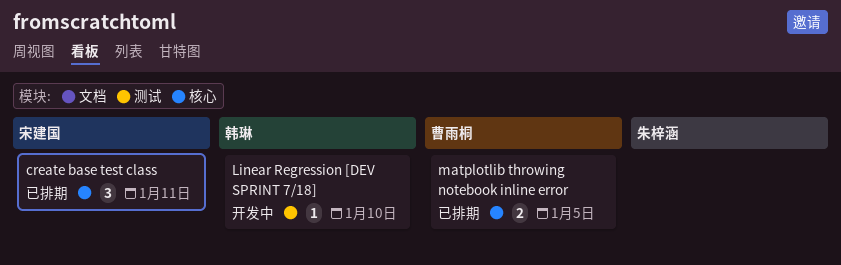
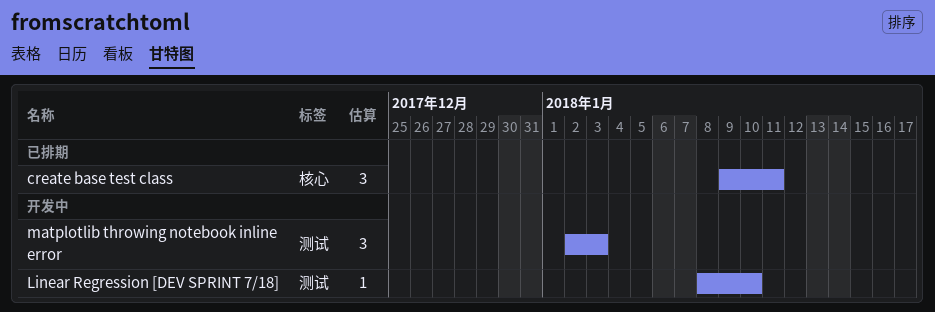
matplotlib throwing notebook inline error, status: 已排期 -> 开发中
matplotlib throwing notebook inline error, label: 核心 -> 测试
matplotlib throwing notebook inline error, estimate: 2 -> 3
matplotlib throwing notebook inline error, due: Jan 5 -> Jan 3

